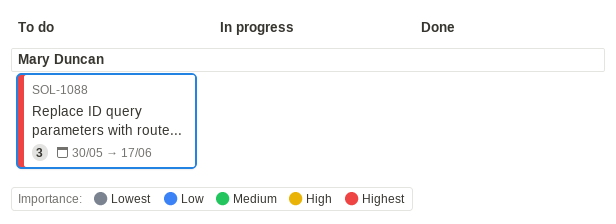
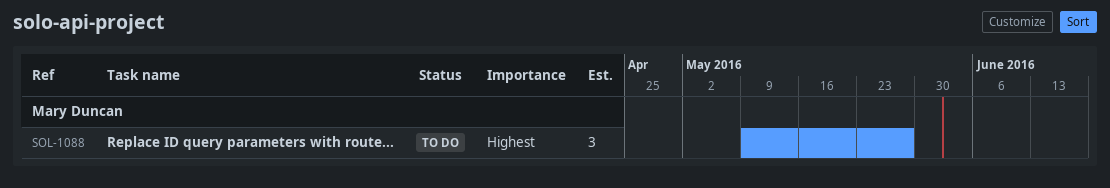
SOL-1088, start: May 30 -> May 9
SOL-1088, due: Jun 17 -> May 27

